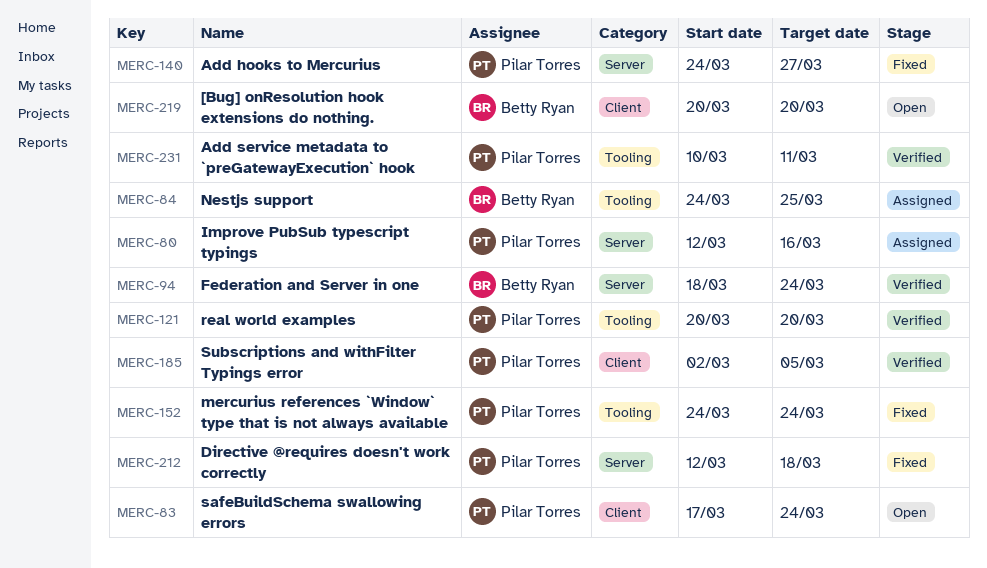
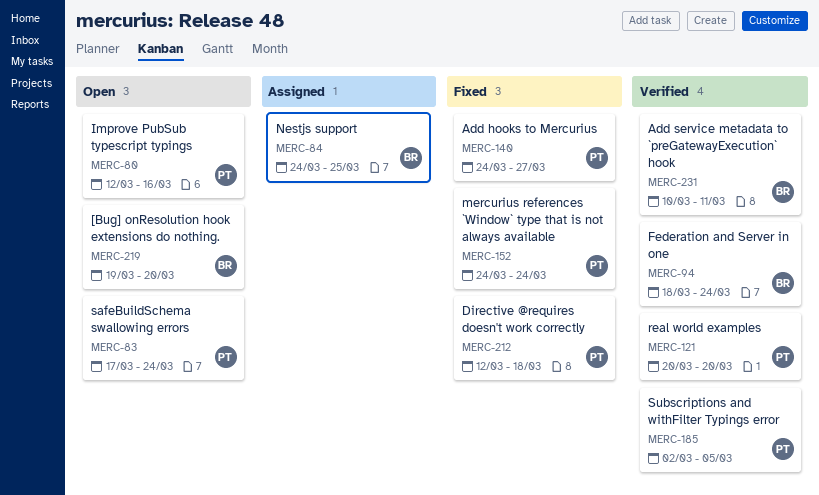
MERC-80, status: Assigned -> Open
MERC-219, start: Mar 20 -> Mar 19
MERC-231, owner: Pilar Torres -> Betty Ryan

